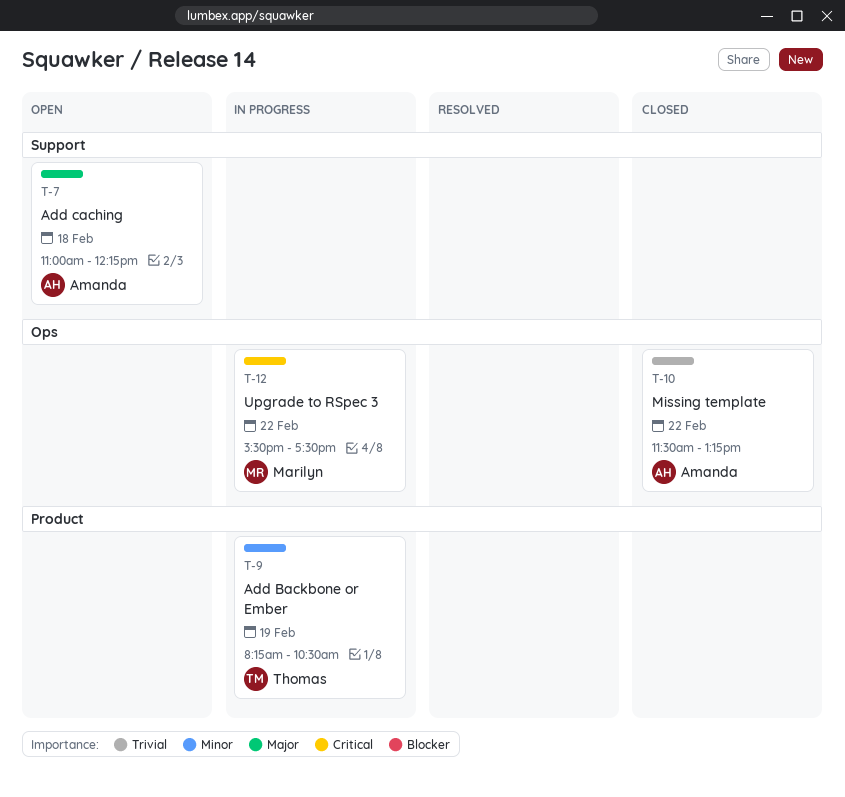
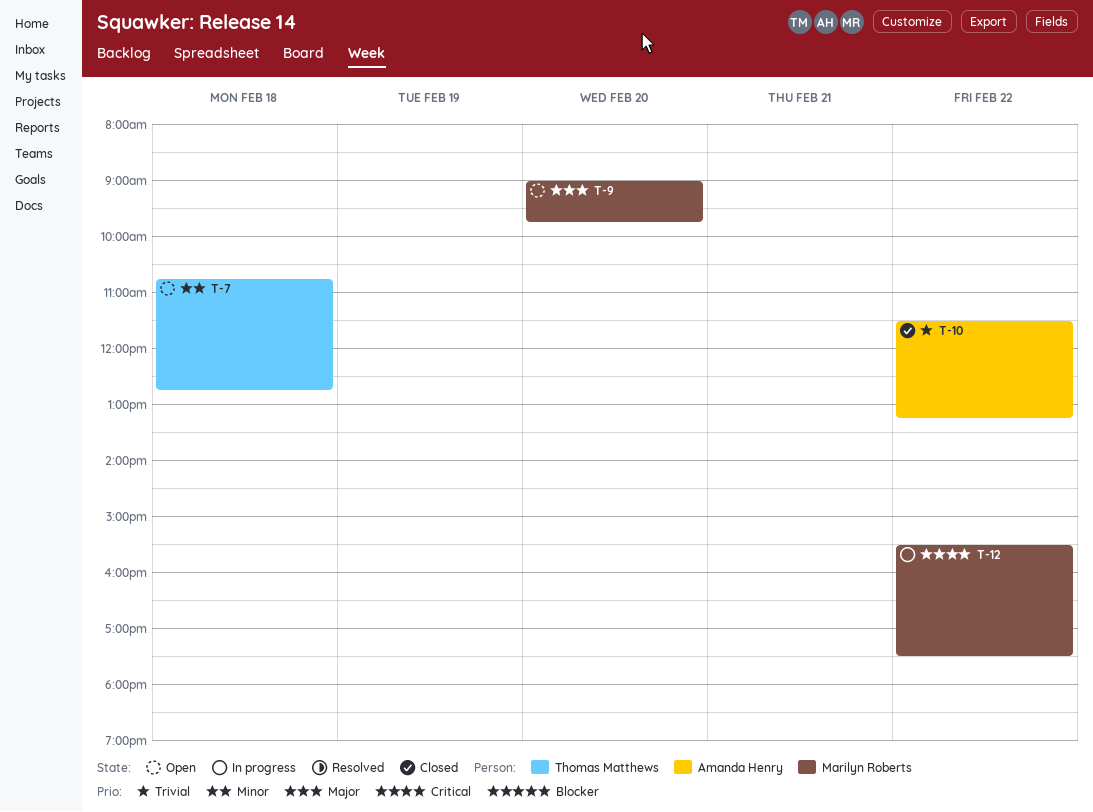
T-7, owner: Amanda Henry -> Thomas Matthews
T-7, priority: Major -> Minor
T-7, begins: 11:00 -> 10:45
T-7, ends: 12:15 -> 12:45
T-9, status: In progress -> Open
T-9, owner: Thomas Matthews -> Marilyn Roberts
T-9, priority: Minor -> Major
T-9, day: Feb 19 -> Feb 20
T-9, begins: 08:15 -> 09:00
T-9, ends: 10:30 -> 09:45

